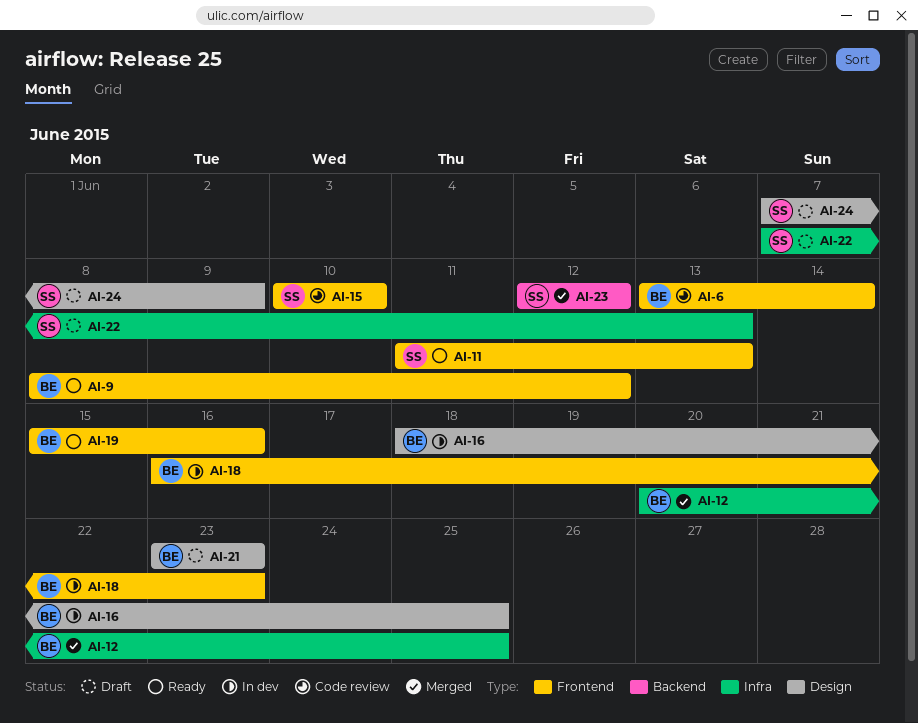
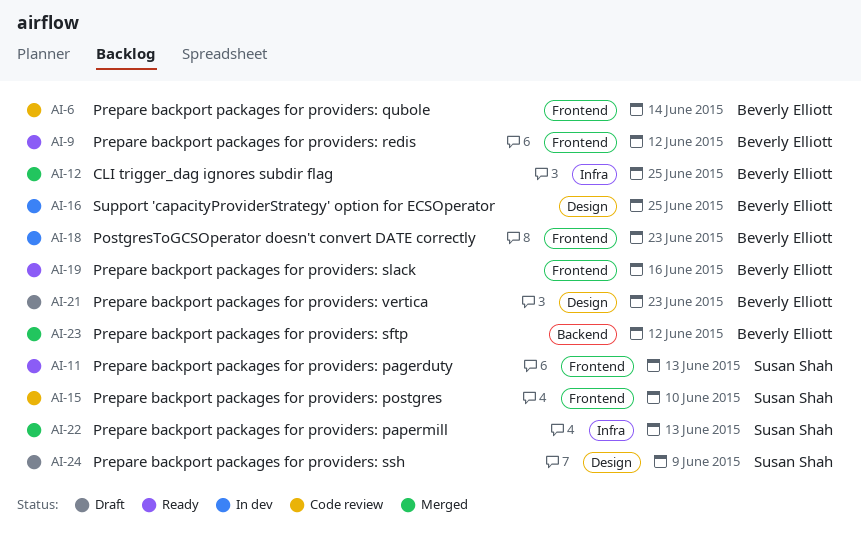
AI-22, status: Draft -> Merged
AI-23, owner: Susan Shah -> Beverly Elliott

